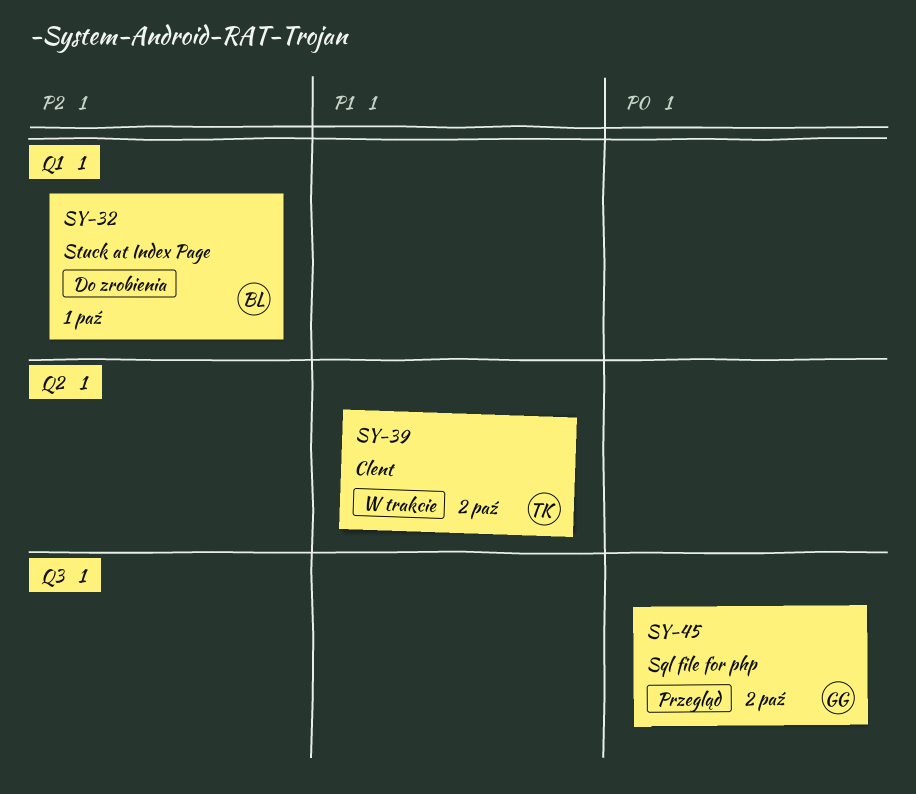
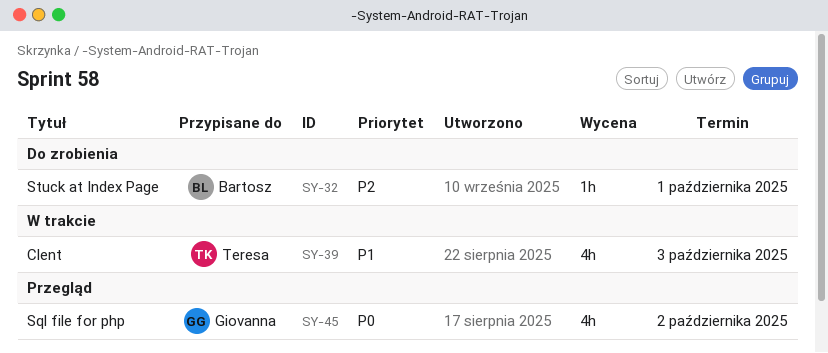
SY-39, due: Oct 2 -> Oct 3

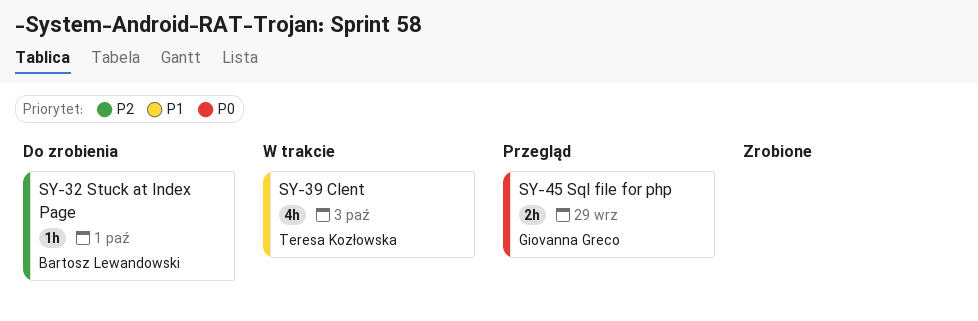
SY-45, estimate: 4h -> 2h
SY-45, due: Oct 2 -> Sep 29

